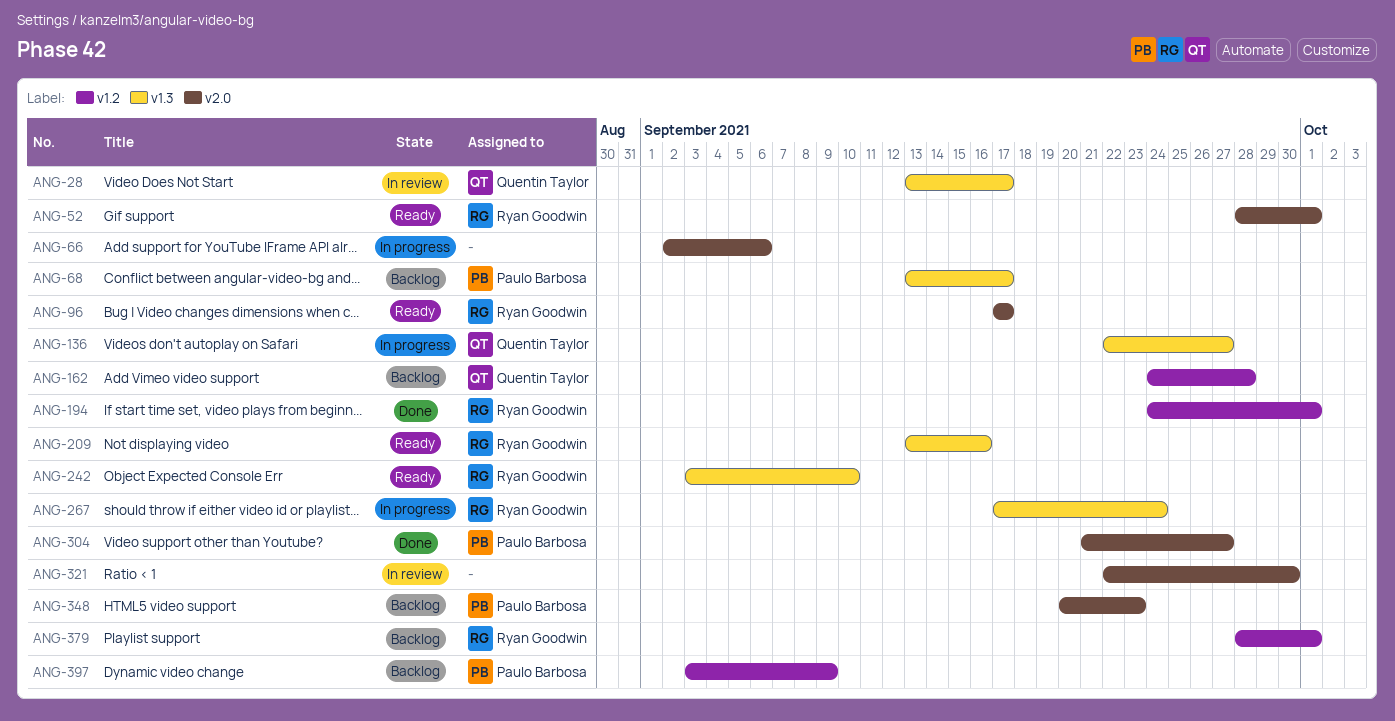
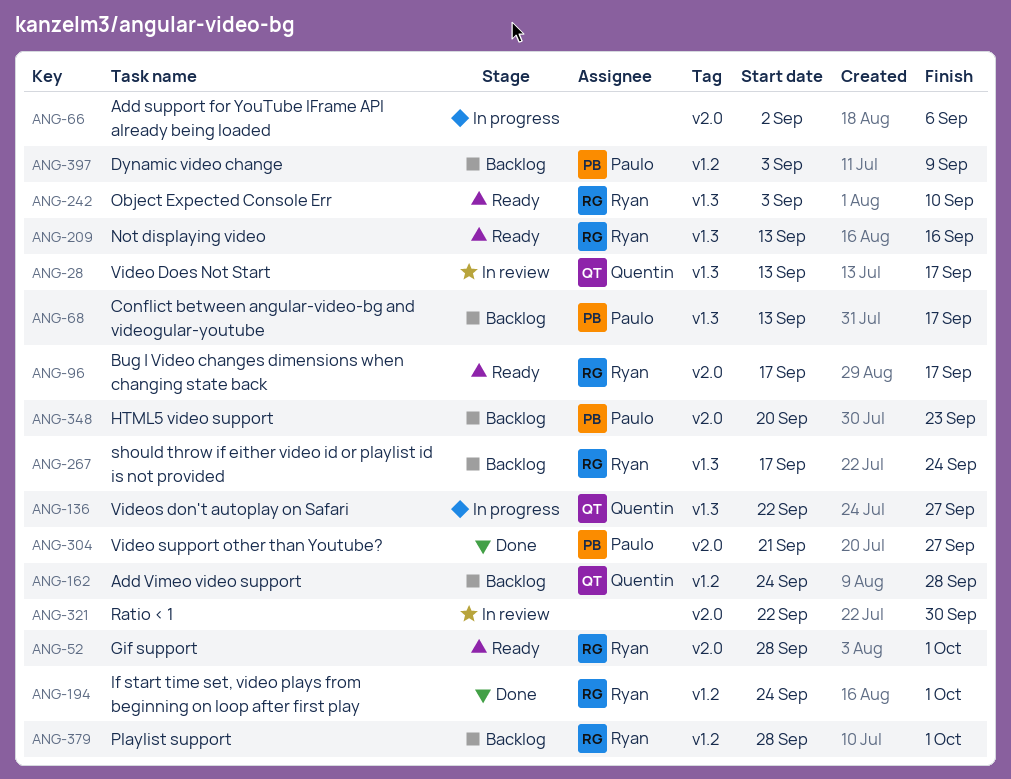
ANG-267, status: In progress -> Backlog

